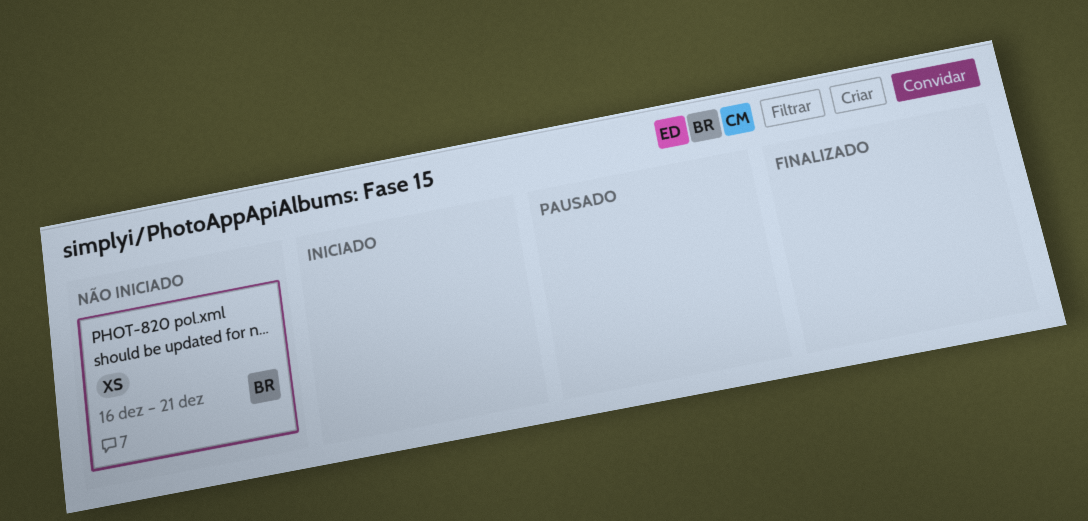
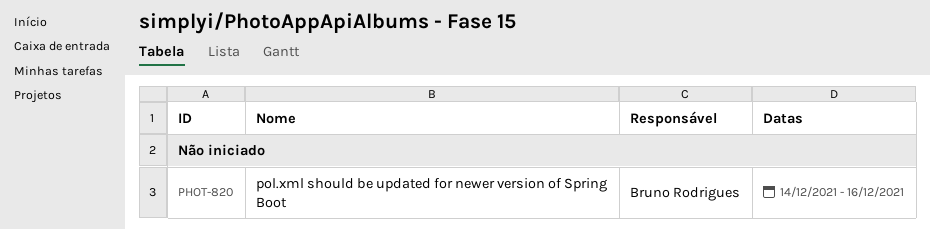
PHOT-820, start: Dec 16 -> Dec 14
PHOT-820, due: Dec 21 -> Dec 16

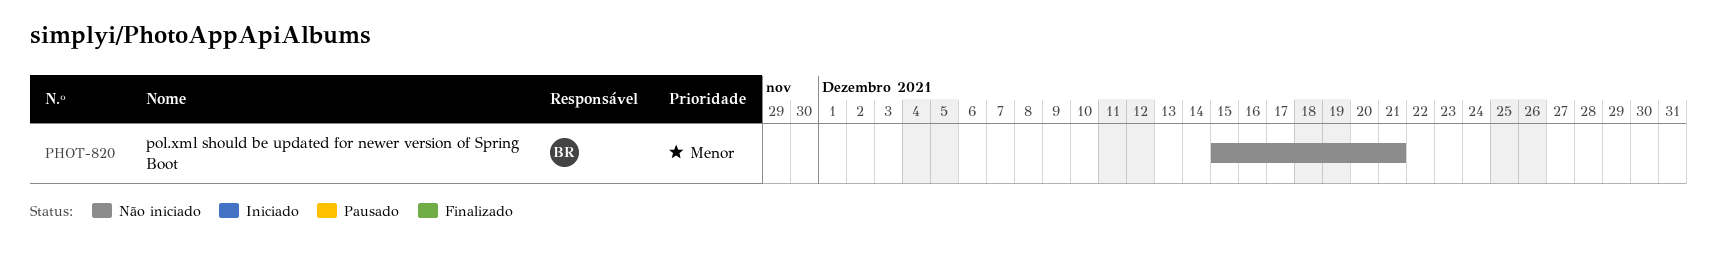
PHOT-820, start: Dec 14 -> Dec 15
PHOT-820, due: Dec 16 -> Dec 21

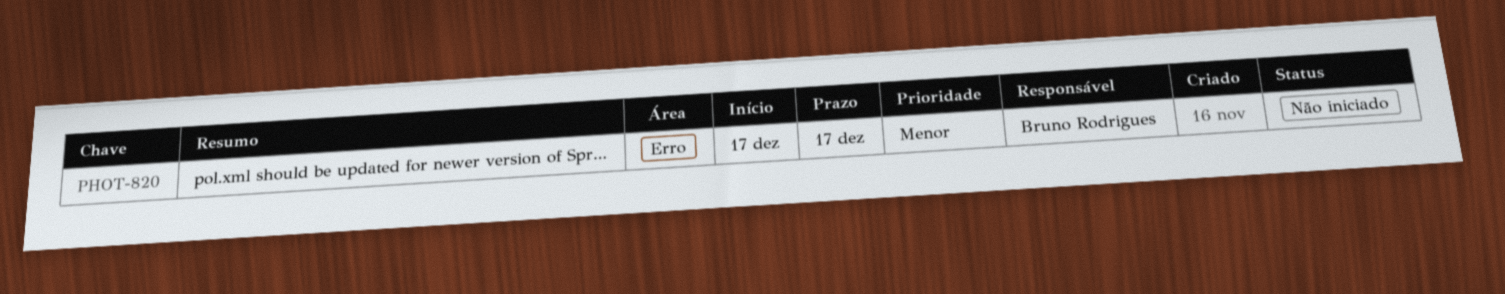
PHOT-820, start: Dec 15 -> Dec 17
PHOT-820, due: Dec 21 -> Dec 17

